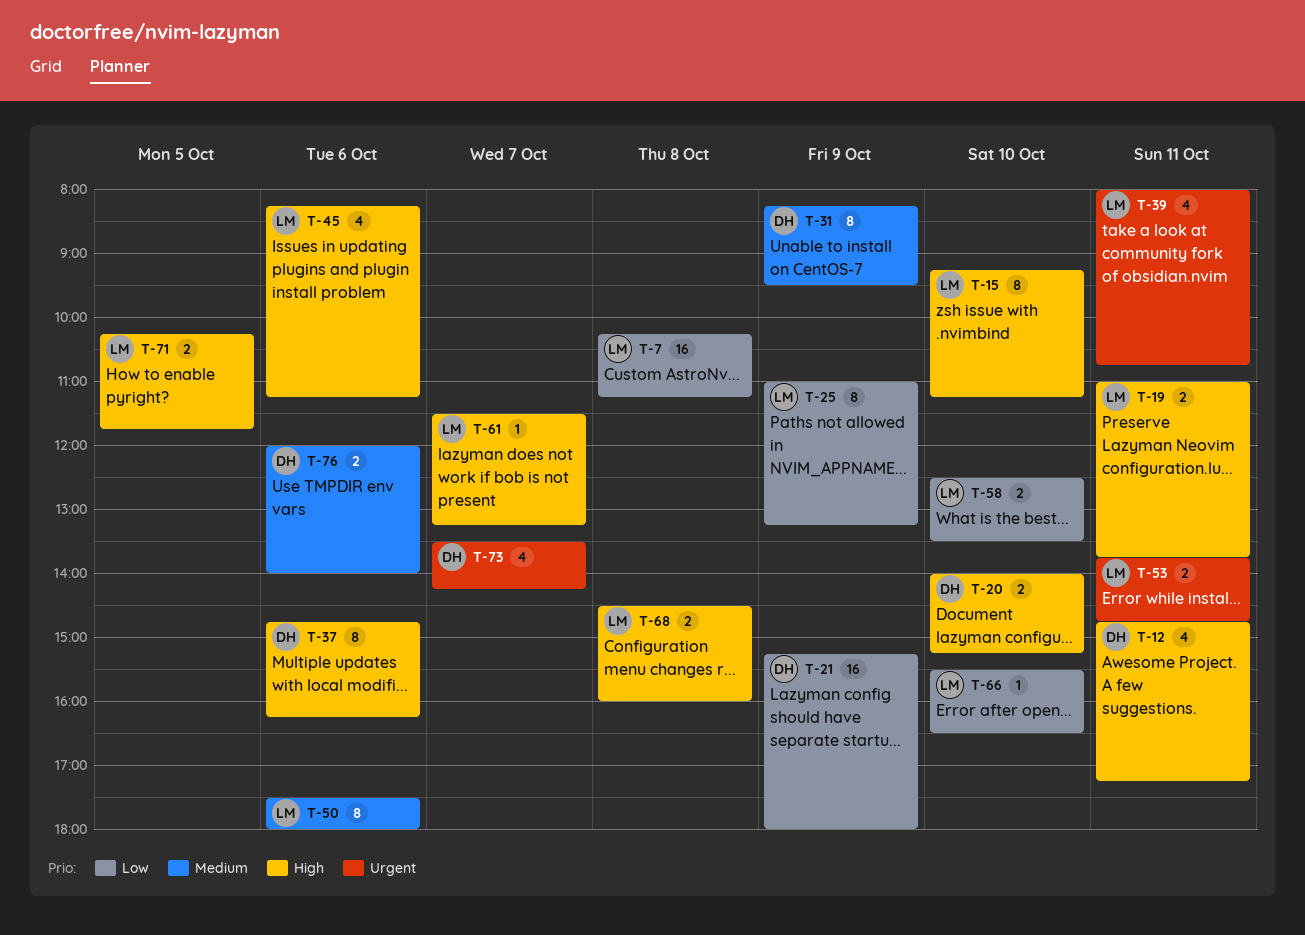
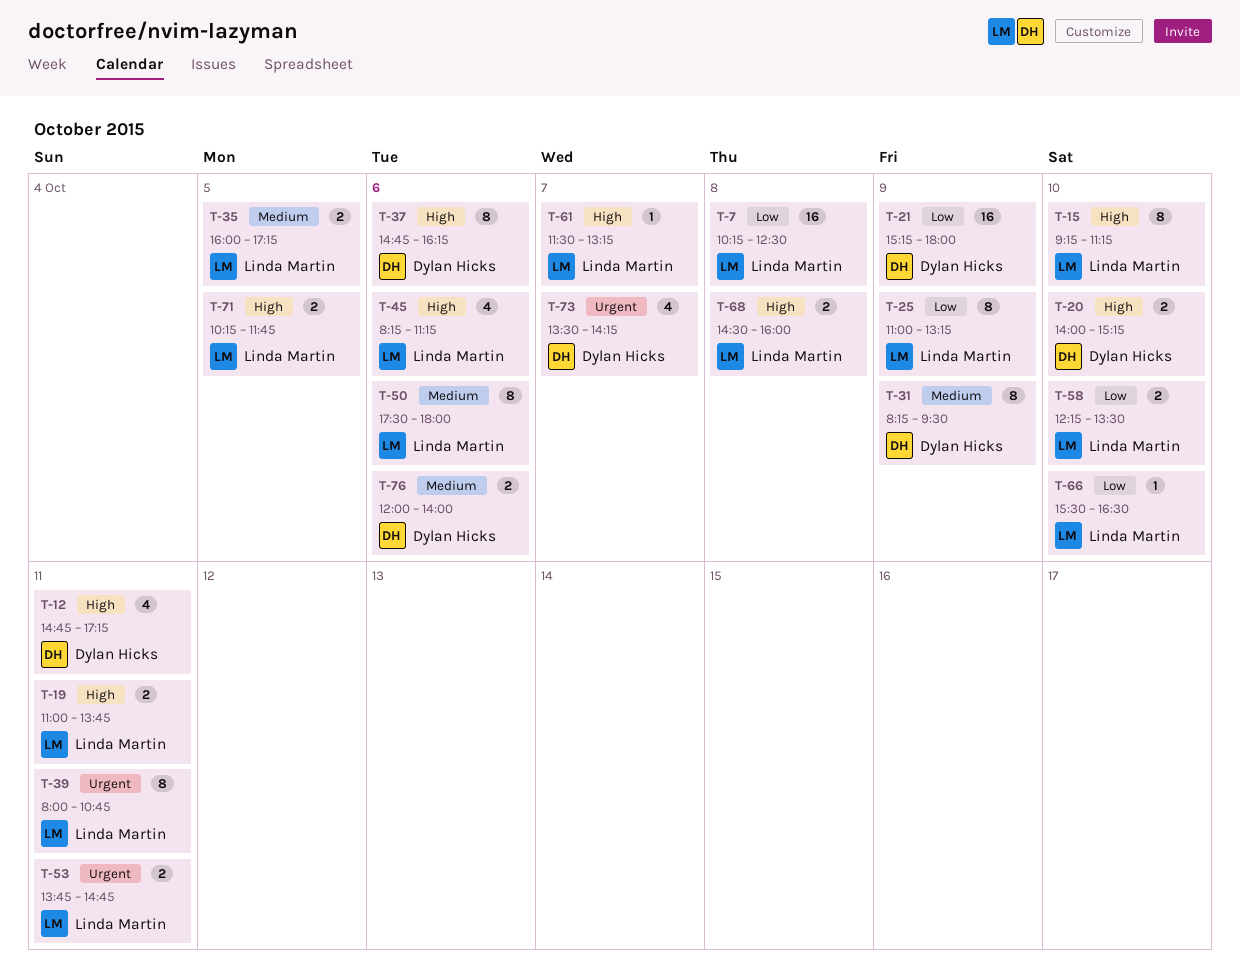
T-7, ends: 11:15 -> 12:30
T-35: none -> present
T-39, estimate: 4 -> 8
T-58, begins: 12:30 -> 12:15

